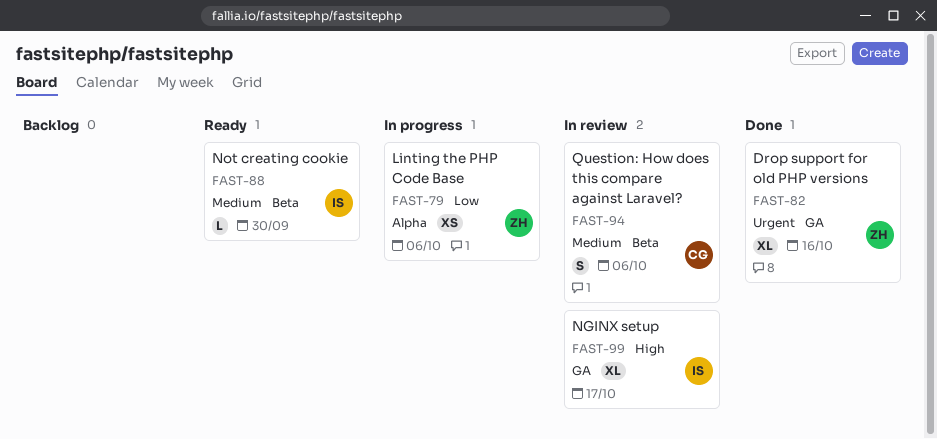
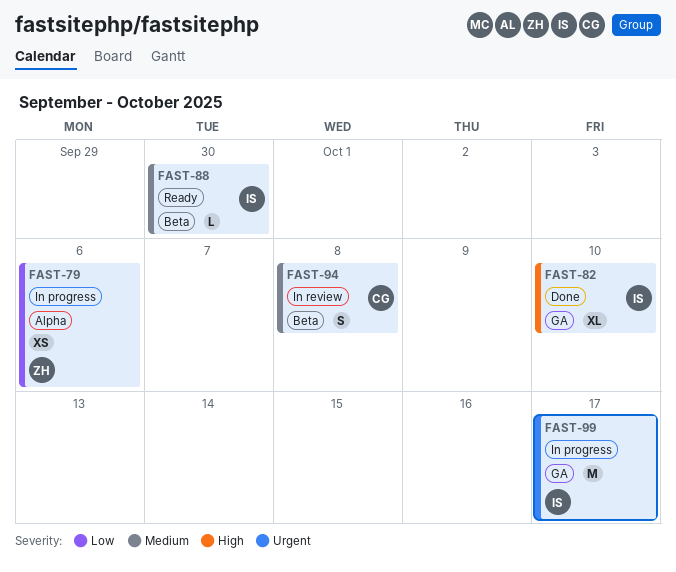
FAST-82, owner: ZH -> IS
FAST-82, priority: Urgent -> High
FAST-82, due: Oct 16 -> Oct 10
FAST-94, due: Oct 6 -> Oct 8
FAST-99, status: In review -> In progress
FAST-99, priority: High -> Urgent
FAST-99, estimate: XL -> M

